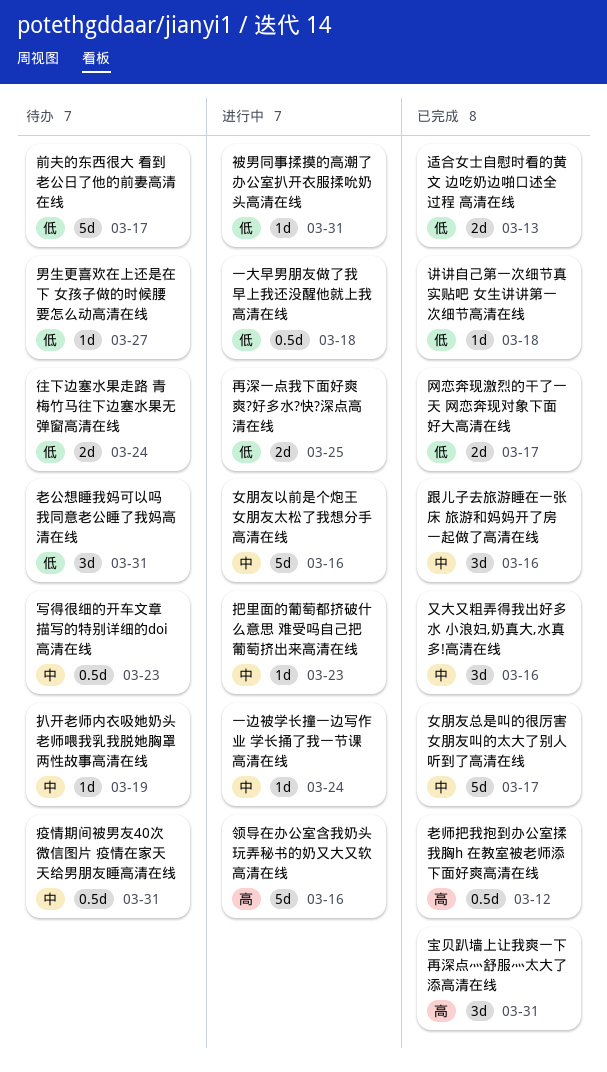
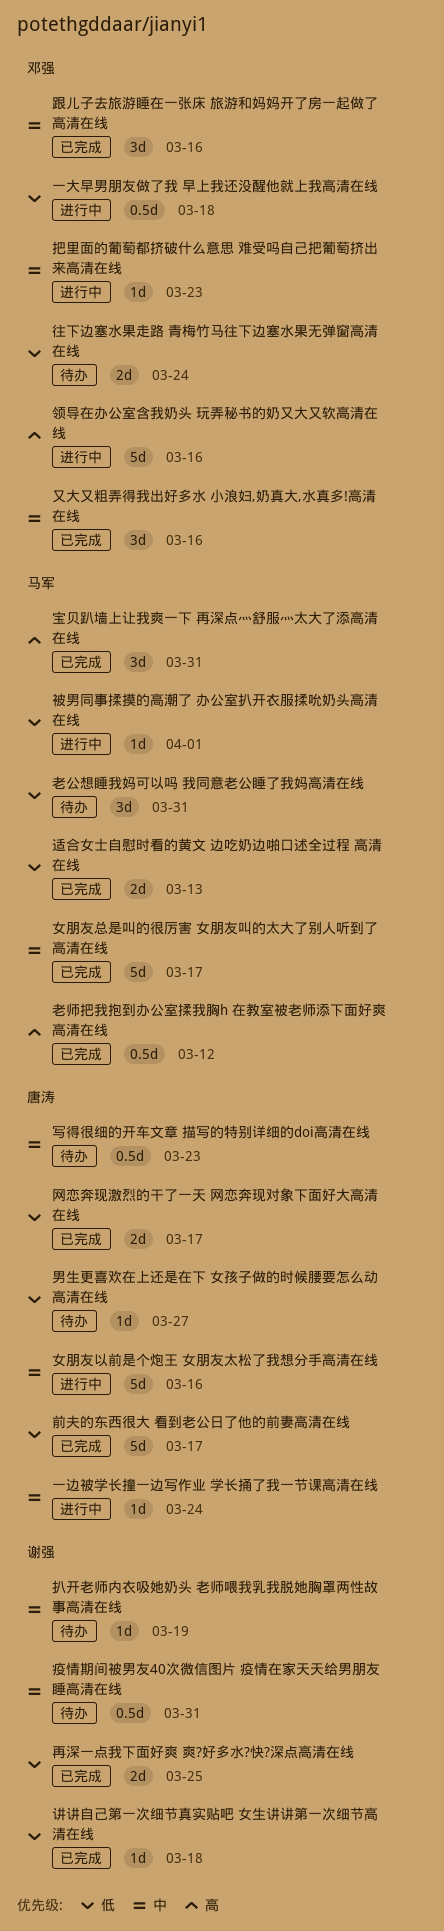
再深一点我下面好爽 爽?好多水?快?深点高清在线, status: 进行中 -> 已完成
前夫的东西很大 看到老公日了他的前妻高清在线, status: 待办 -> 已完成
被男同事揉摸的高潮了 办公室扒开衣服揉吮奶头高清在线, due: Mar 31 -> Apr 1

